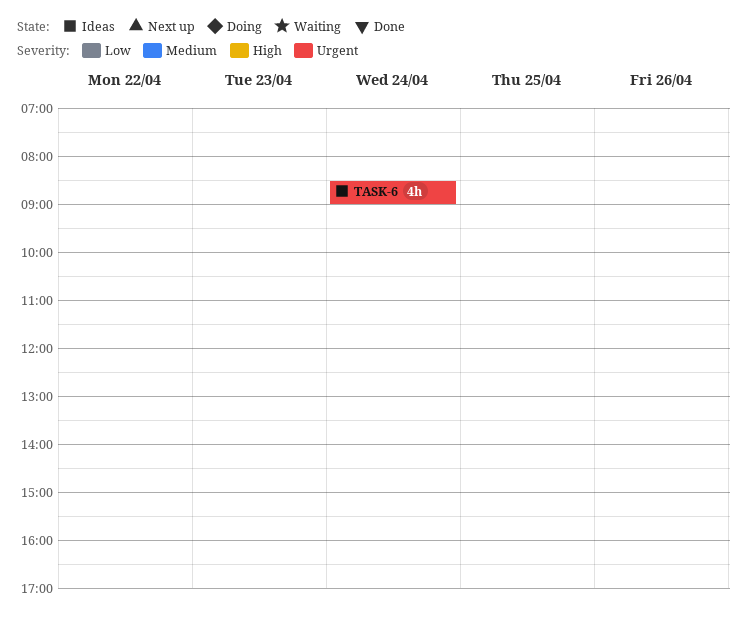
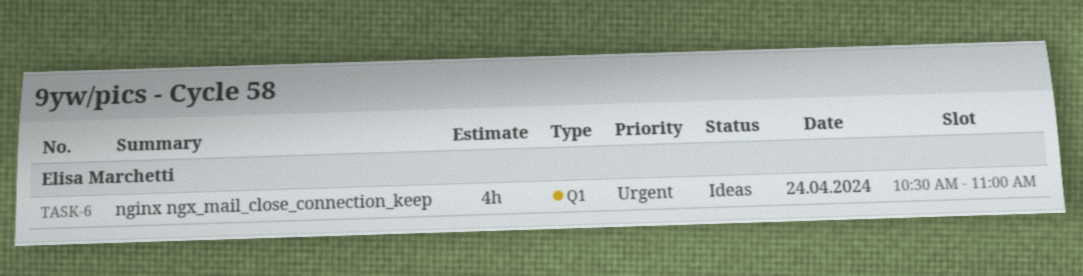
TASK-6, begins: 08:30 -> 10:30
TASK-6, ends: 09:00 -> 11:00

